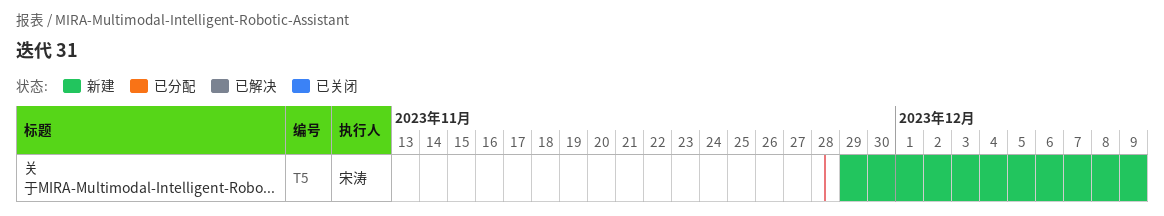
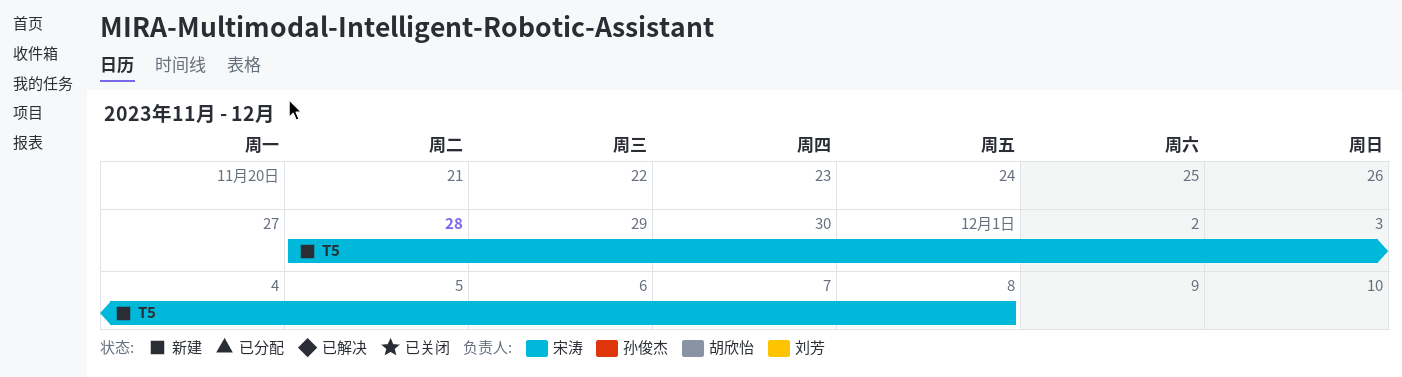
T5, start: Nov 29 -> Nov 28
T5, due: Dec 9 -> Dec 8

